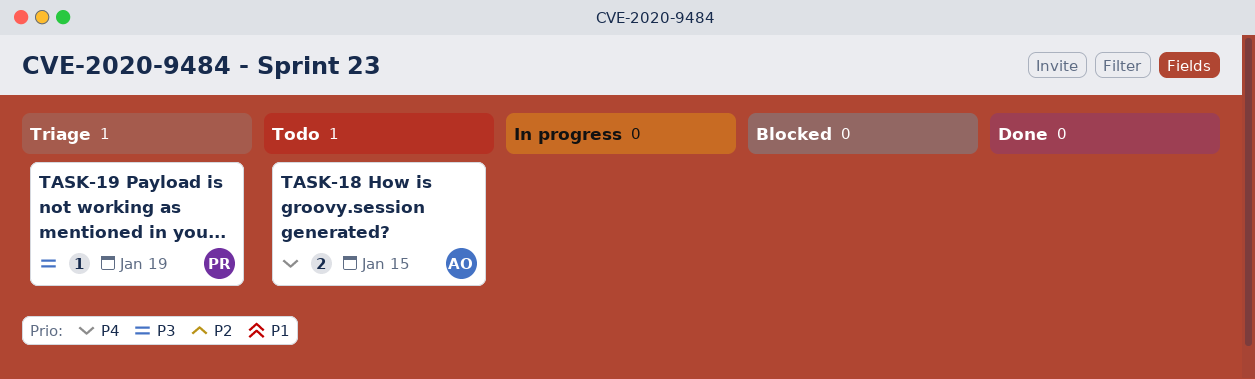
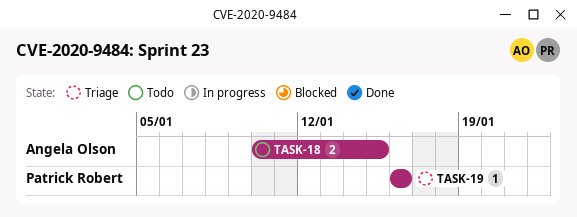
TASK-19, due: Jan 19 -> Jan 16

